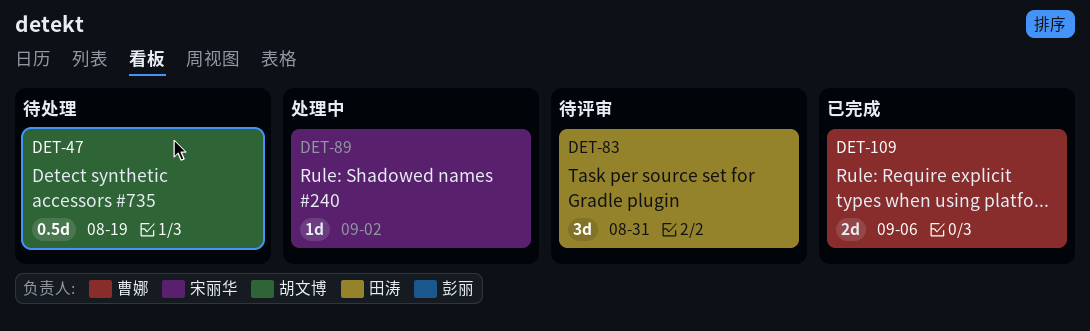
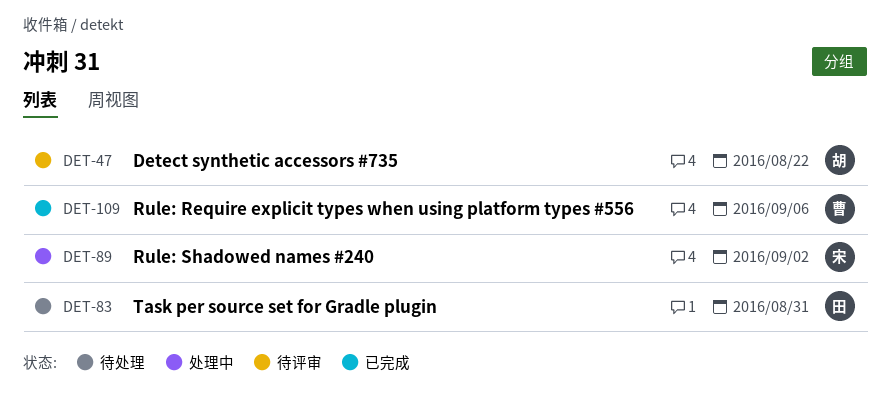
DET-47, status: 待处理 -> 待评审
DET-47, due: Aug 19 -> Aug 22
DET-83, status: 待评审 -> 待处理

